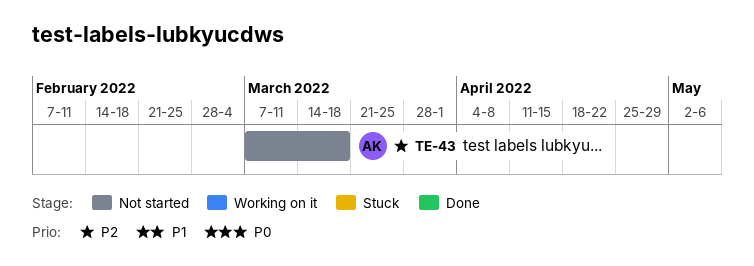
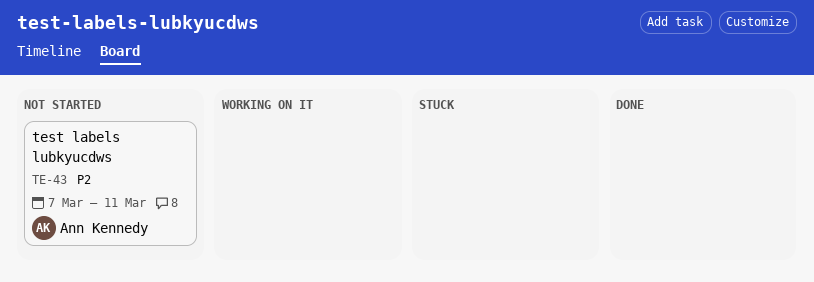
TE-43, due: Mar 18 -> Mar 11

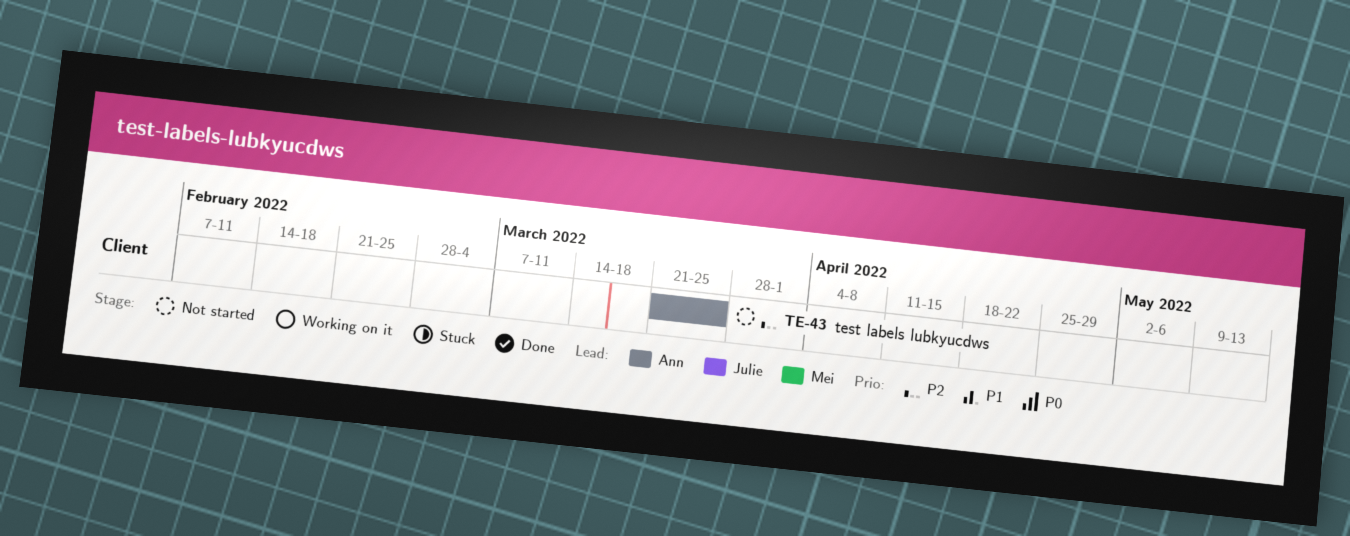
TE-43, start: Mar 7 -> Mar 21
TE-43, due: Mar 11 -> Mar 25

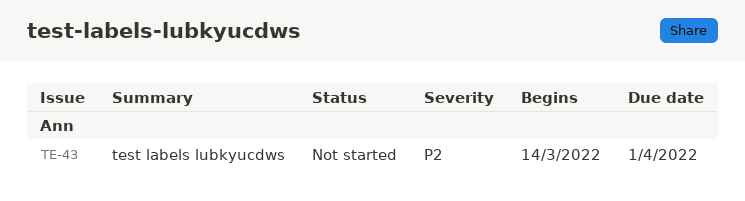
TE-43, start: Mar 21 -> Mar 14
TE-43, due: Mar 25 -> Apr 1

